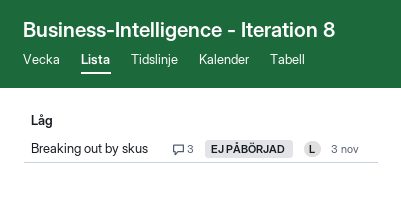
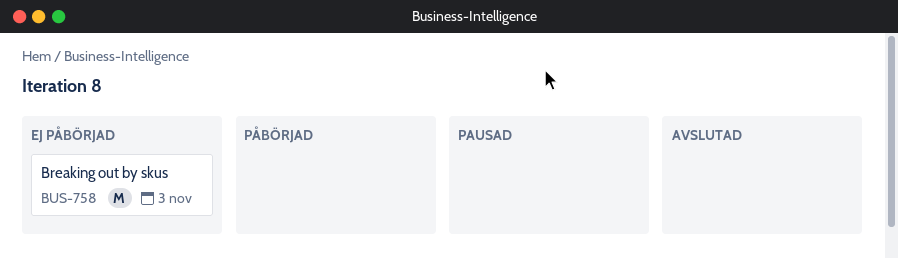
Breaking out by skus, estimate: L -> M

